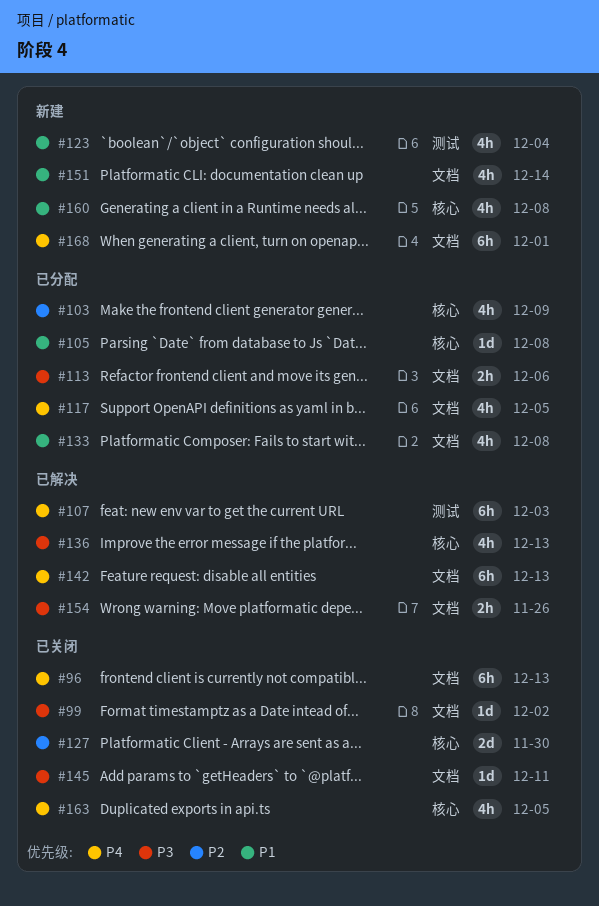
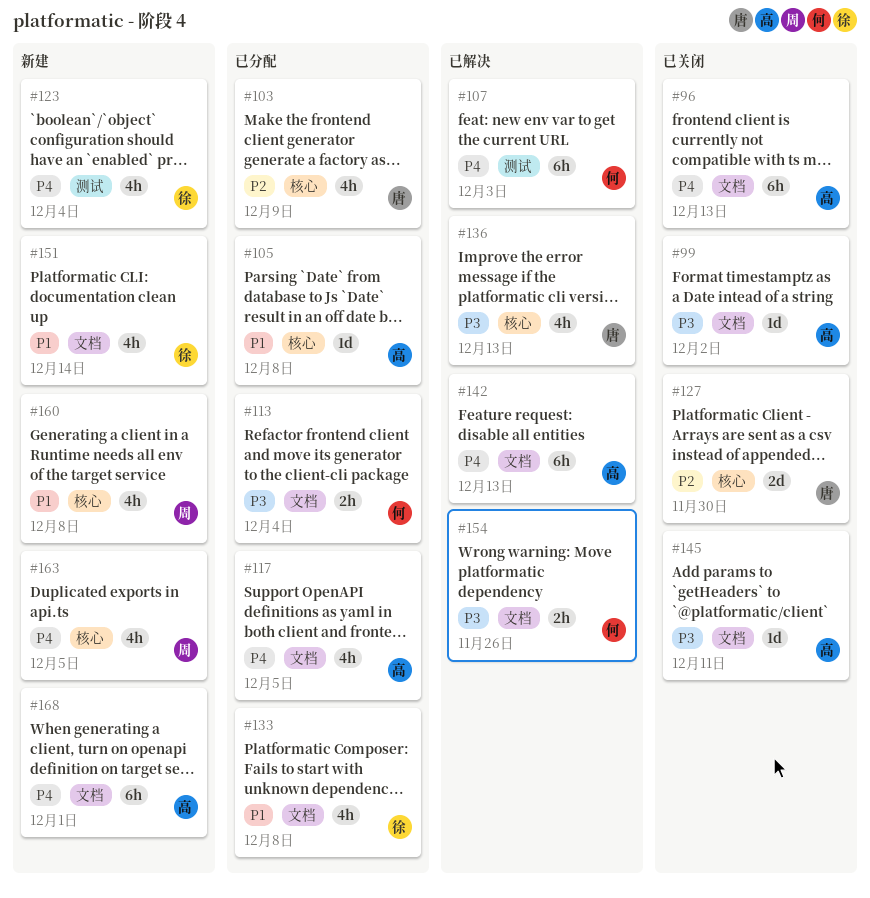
#113, due: Dec 6 -> Dec 4
#123, priority: P1 -> P4
#163, status: 已关闭 -> 新建

